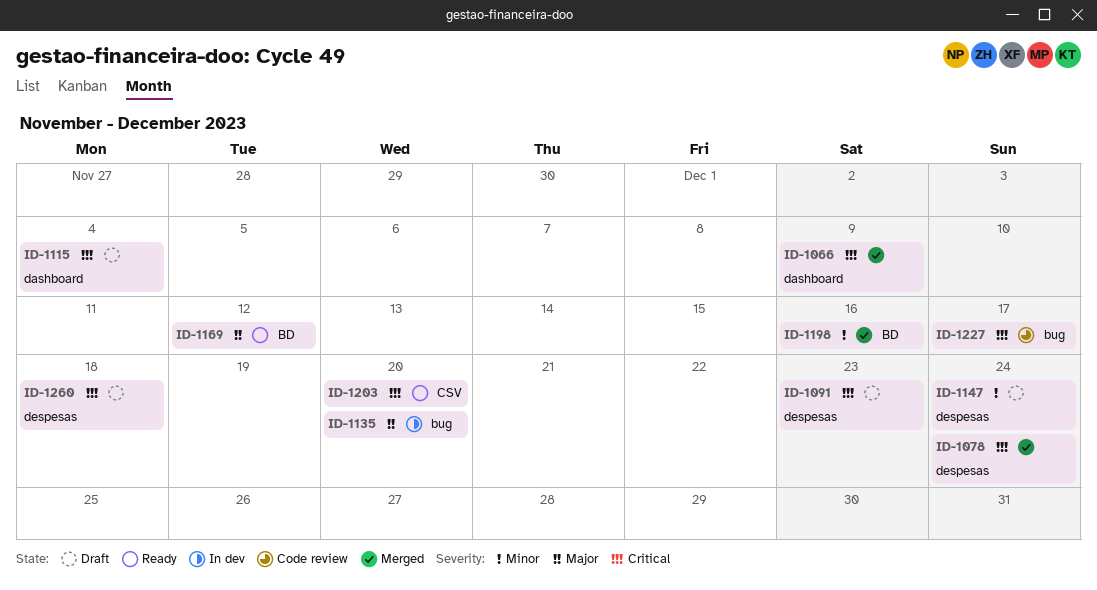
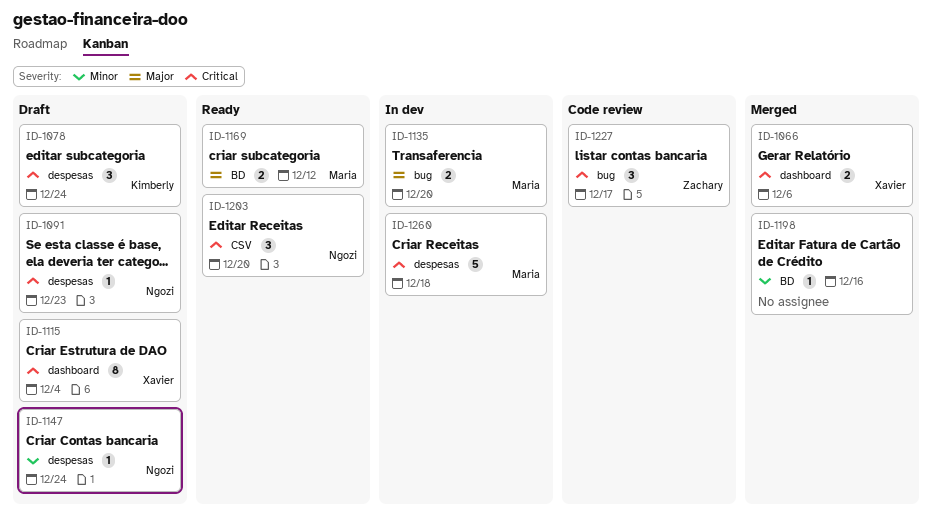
ID-1066, due: Dec 9 -> Dec 6
ID-1078, status: Merged -> Draft
ID-1260, status: Draft -> In dev

